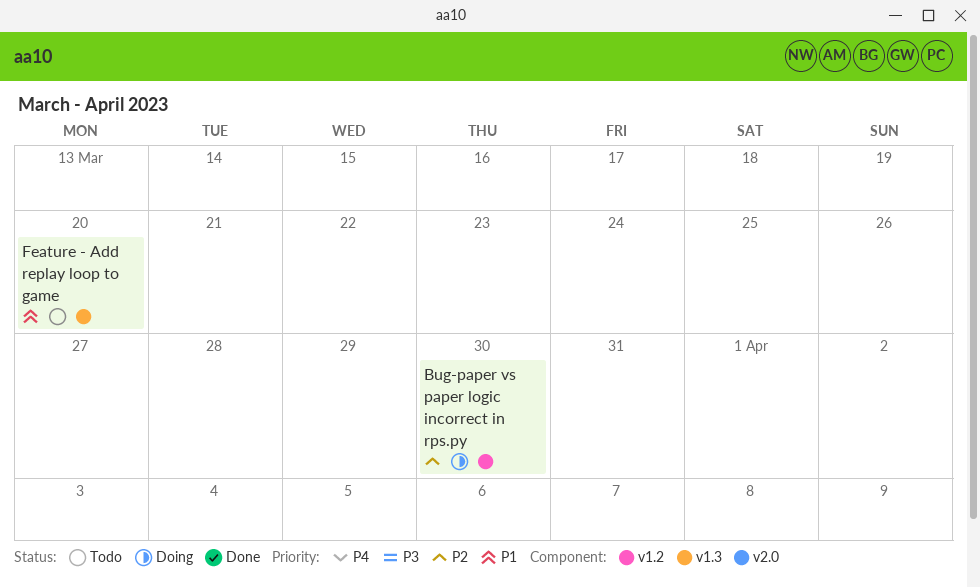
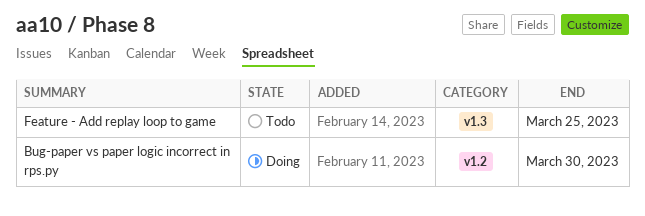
Feature - Add replay loop to game, due: Mar 20 -> Mar 25

